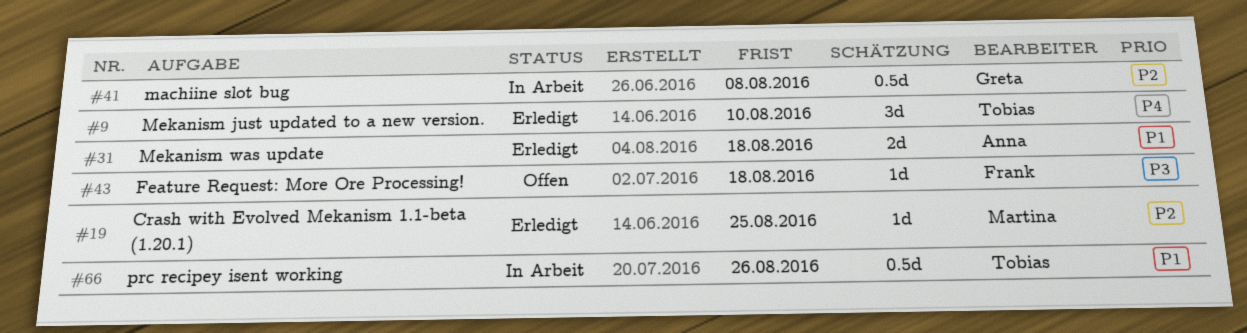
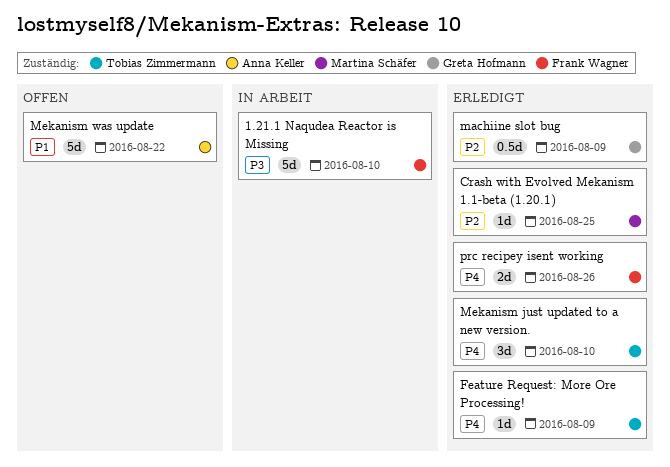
1.21.1 Naqudea Reactor is Missing: none -> present
Feature Request: More Ore Processing!, status: Offen -> Erledigt
Feature Request: More Ore Processing!, owner: Frank Wagner -> Tobias Zimmermann
Feature Request: More Ore Processing!, priority: P3 -> P4
Feature Request: More Ore Processing!, due: Aug 18 -> Aug 9
machiine slot bug, status: In Arbeit -> Erledigt
machiine slot bug, due: Aug 8 -> Aug 9
Mekanism was update, status: Erledigt -> Offen
Mekanism was update, estimate: 2d -> 5d
Mekanism was update, due: Aug 18 -> Aug 22
prc recipey isent working, status: In Arbeit -> Erledigt
prc recipey isent working, owner: Tobias Zimmermann -> Frank Wagner
prc recipey isent working, priority: P1 -> P4
prc recipey isent working, estimate: 0.5d -> 2d

